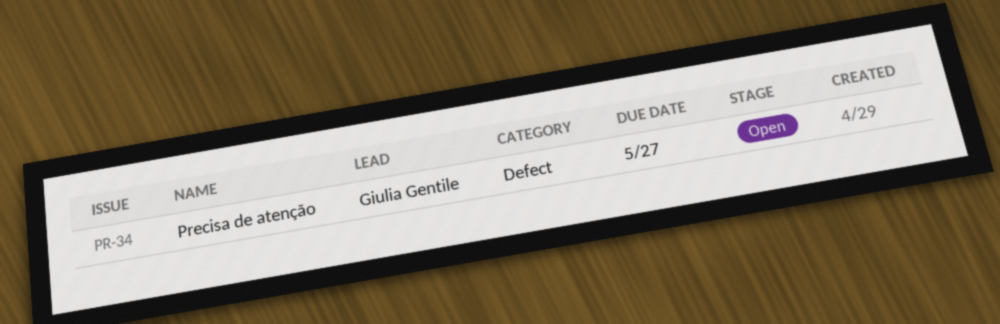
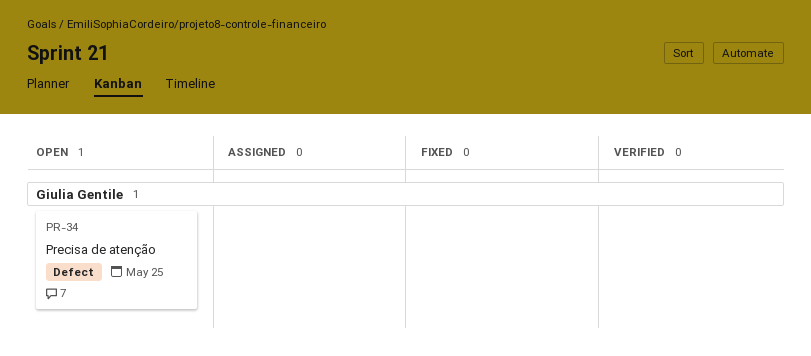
PR-34, due: May 27 -> May 25

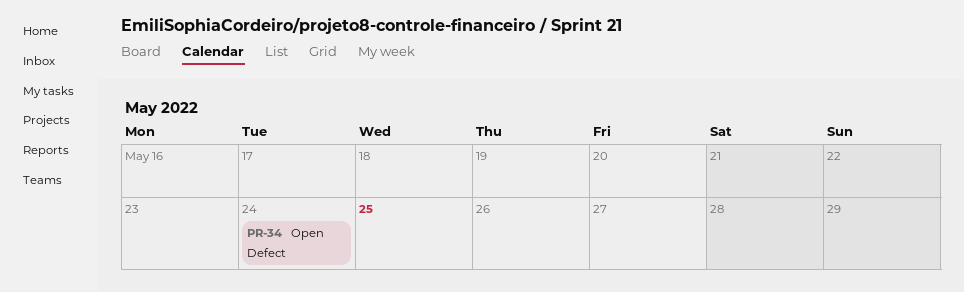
PR-34, due: May 25 -> May 24

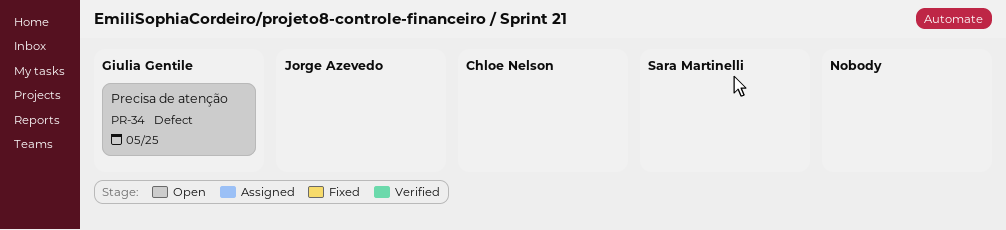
PR-34, due: May 24 -> May 25

